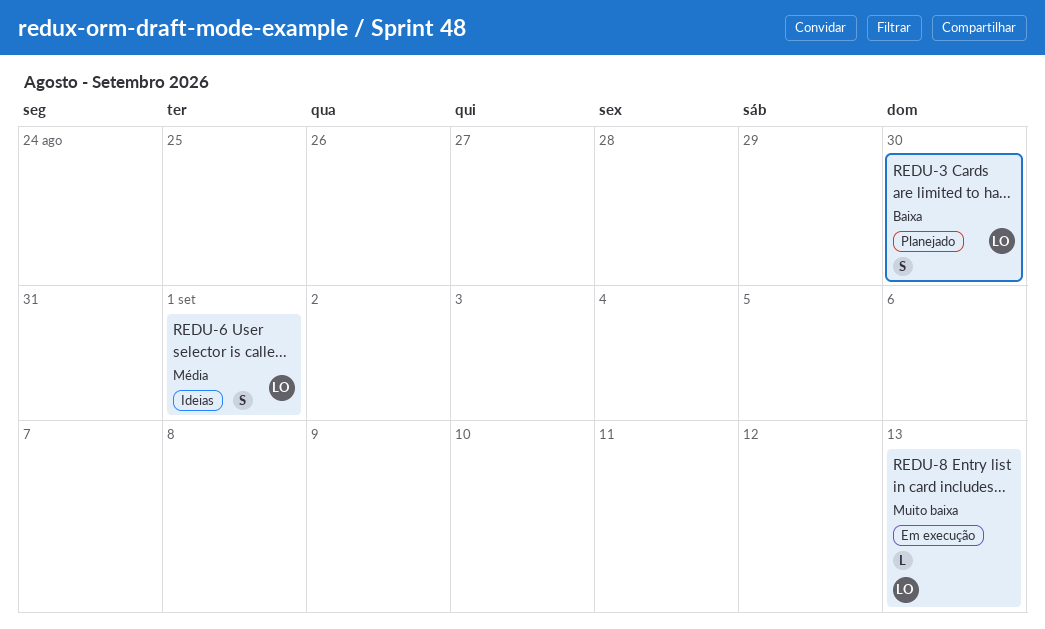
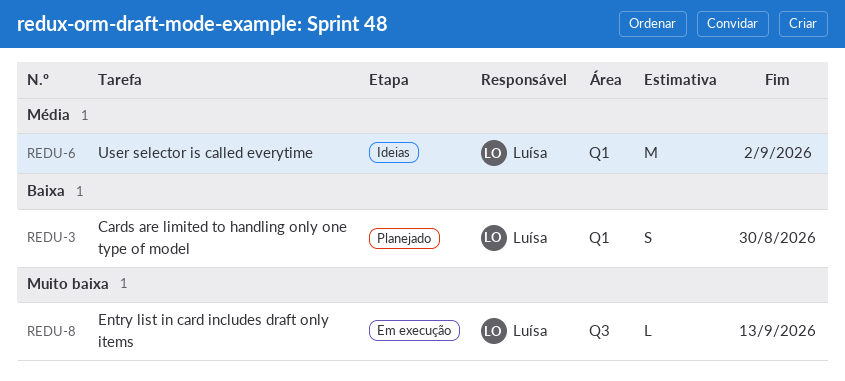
REDU-6, estimate: S -> M
REDU-6, due: Sep 1 -> Sep 2

